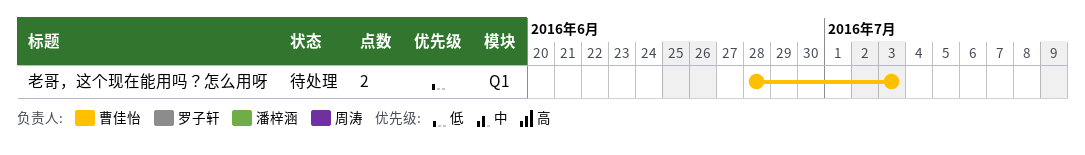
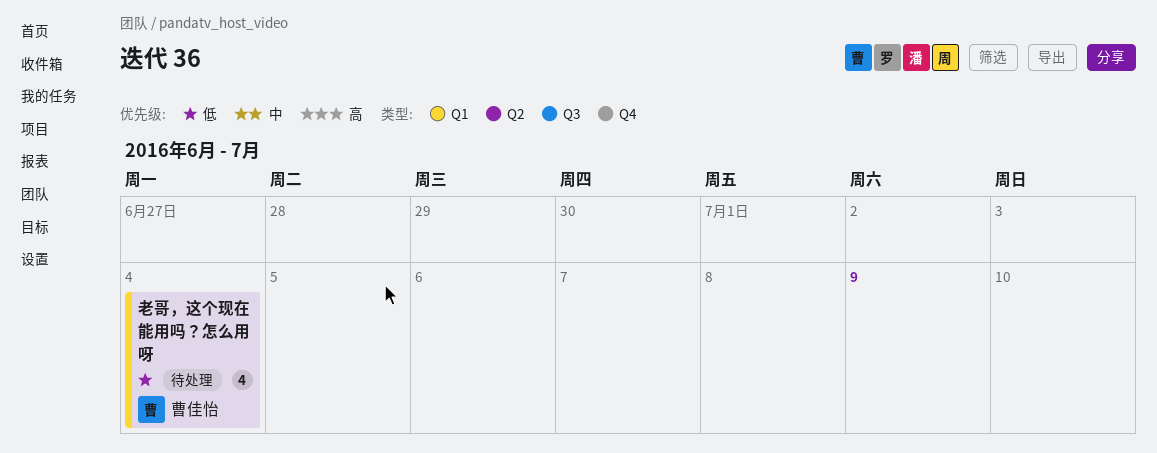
老哥，这个现在能用吗？怎么用呀, estimate: 2 -> 4
老哥，这个现在能用吗？怎么用呀, due: Jul 3 -> Jul 4

